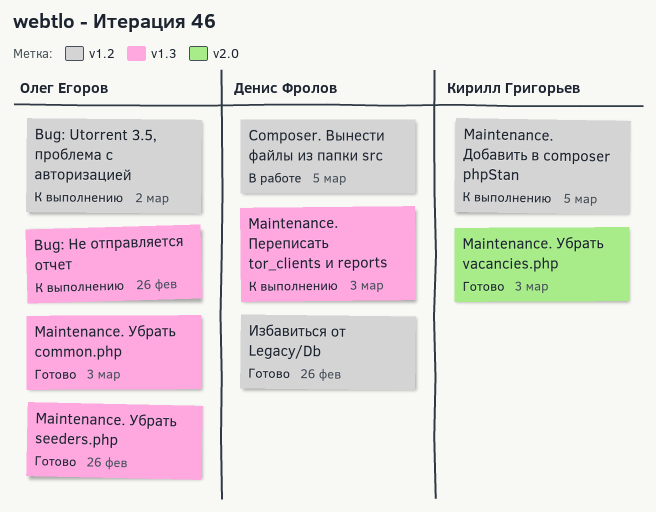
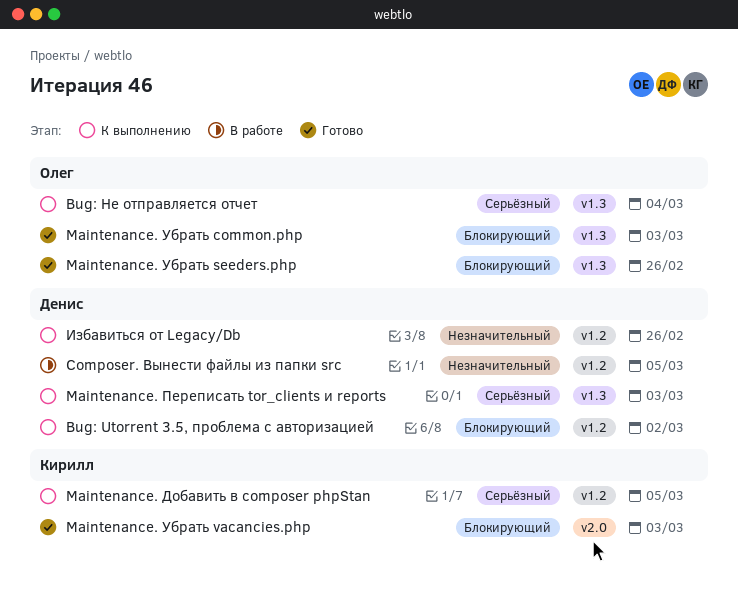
Bug: Utorrent 3.5, проблема с авторизацией, owner: Олег Егоров -> Денис Фролов
Bug: Не отправляется отчет, due: Feb 26 -> Mar 4
Избавиться от Legacy/Db, status: Готово -> К выполнению

